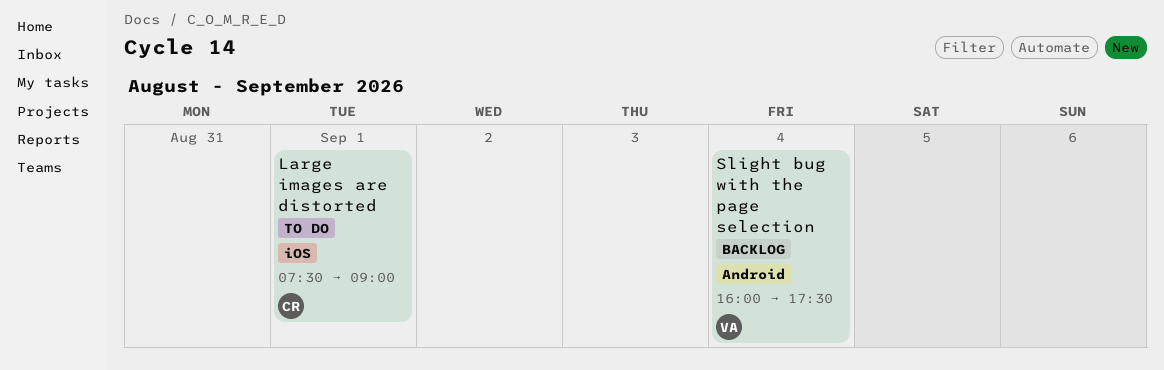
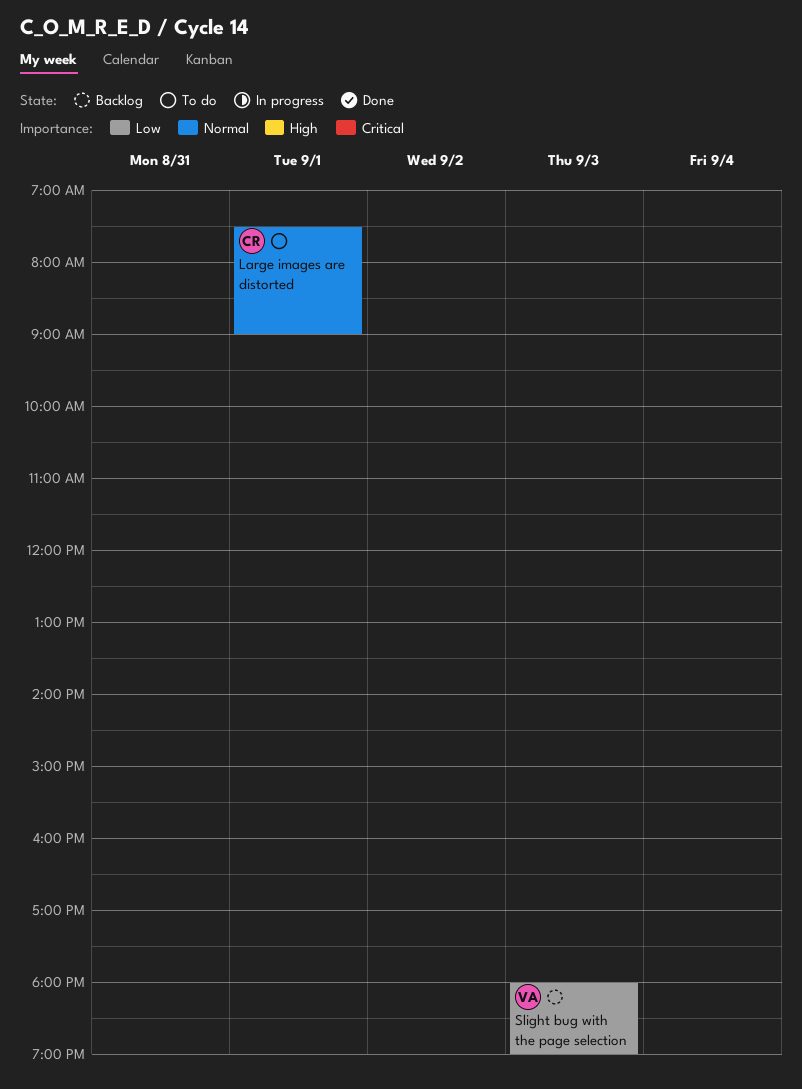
Slight bug with the page selection, day: Sep 4 -> Sep 3
Slight bug with the page selection, begins: 16:00 -> 18:00
Slight bug with the page selection, ends: 17:30 -> 19:00

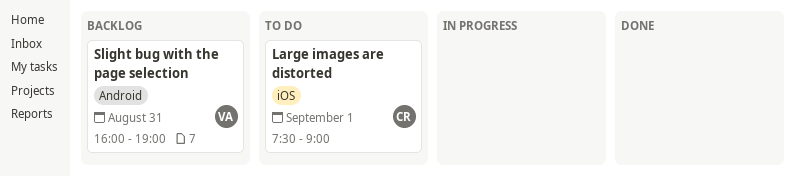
Slight bug with the page selection, day: Sep 3 -> Aug 31
Slight bug with the page selection, begins: 18:00 -> 16:00

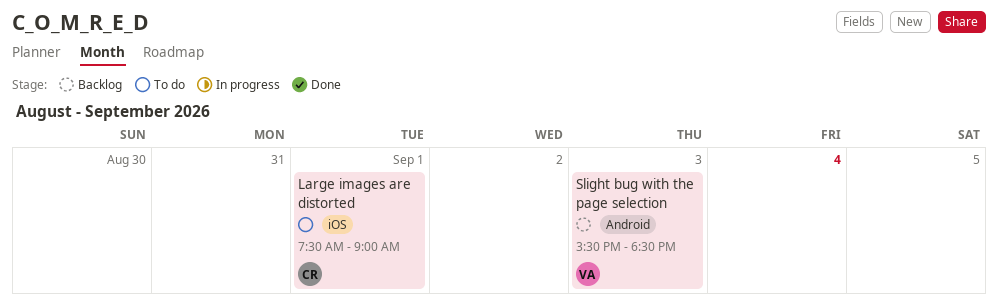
Slight bug with the page selection, day: Aug 31 -> Sep 3
Slight bug with the page selection, begins: 16:00 -> 15:30
Slight bug with the page selection, ends: 19:00 -> 18:30

